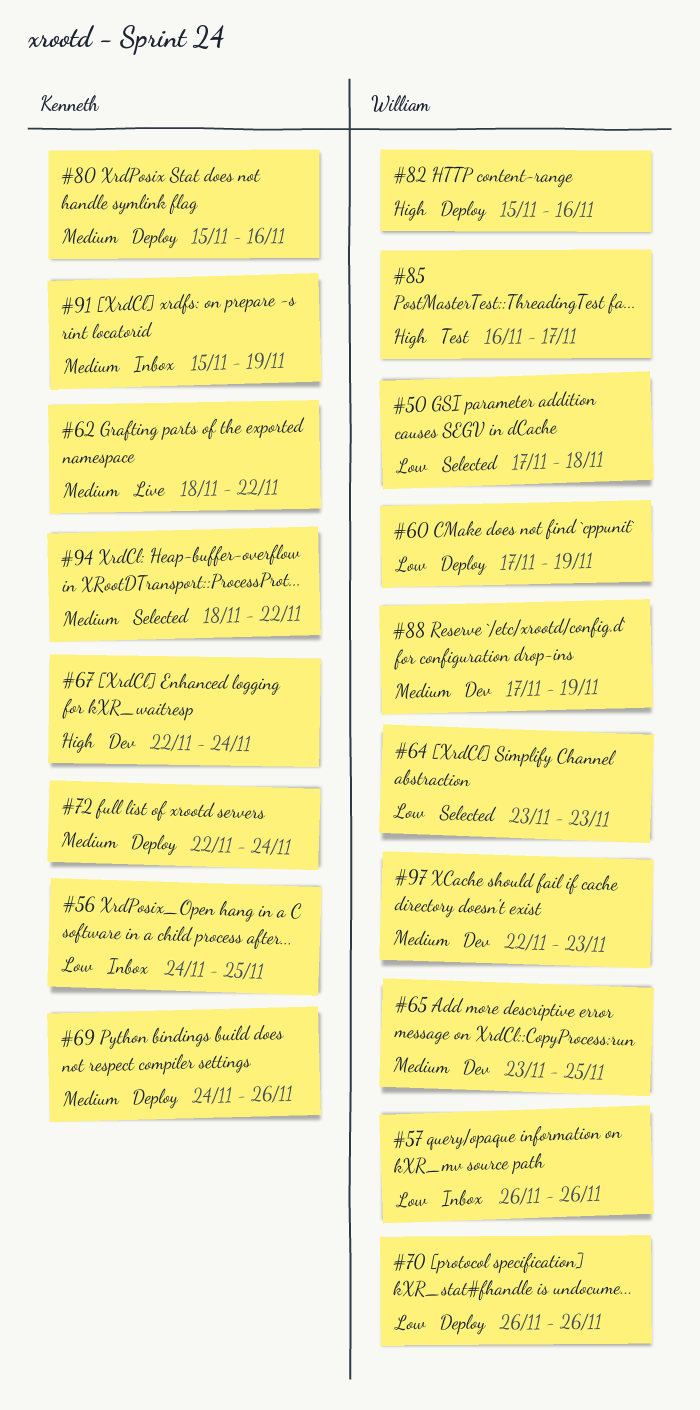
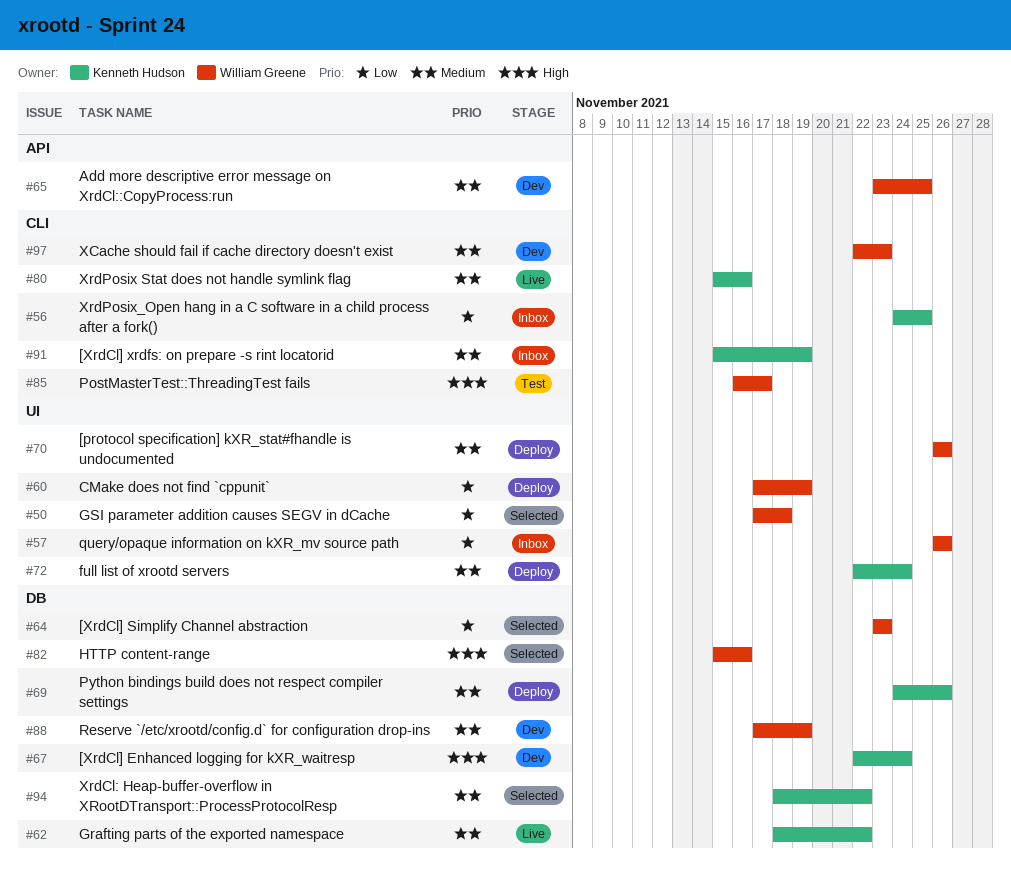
#70, priority: Low -> Medium
#80, status: Deploy -> Live
#82, status: Deploy -> Selected

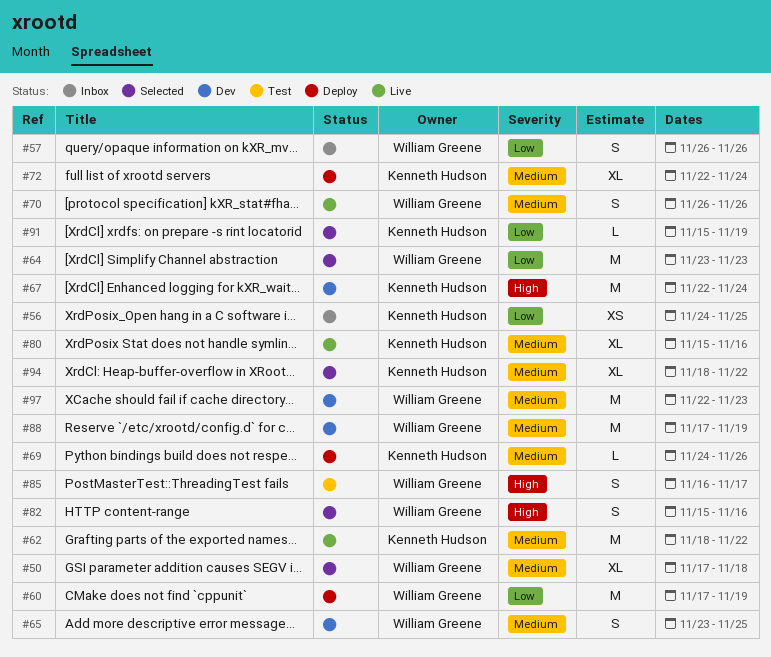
#50, priority: Low -> Medium
#70, status: Deploy -> Live
#91, status: Inbox -> Selected
#91, priority: Medium -> Low

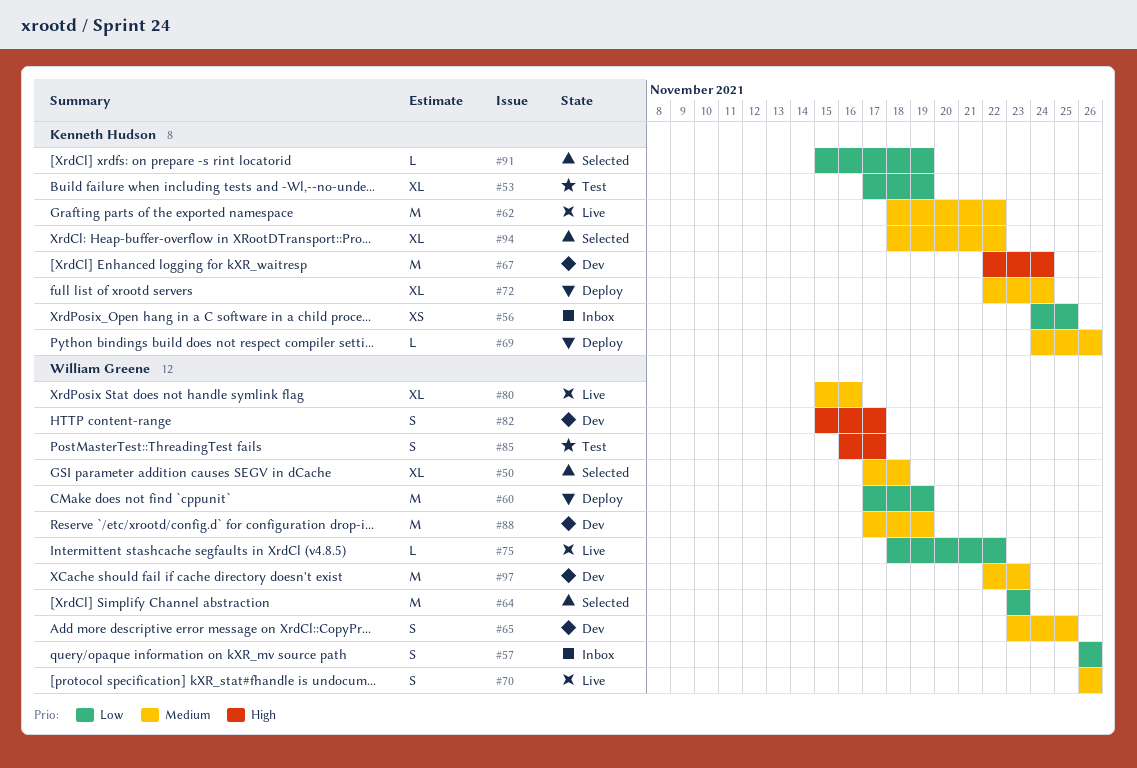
#53: none -> present
#75: none -> present
#80, owner: Kenneth Hudson -> William Greene
#82, status: Selected -> Dev
#82, due: Nov 16 -> Nov 17

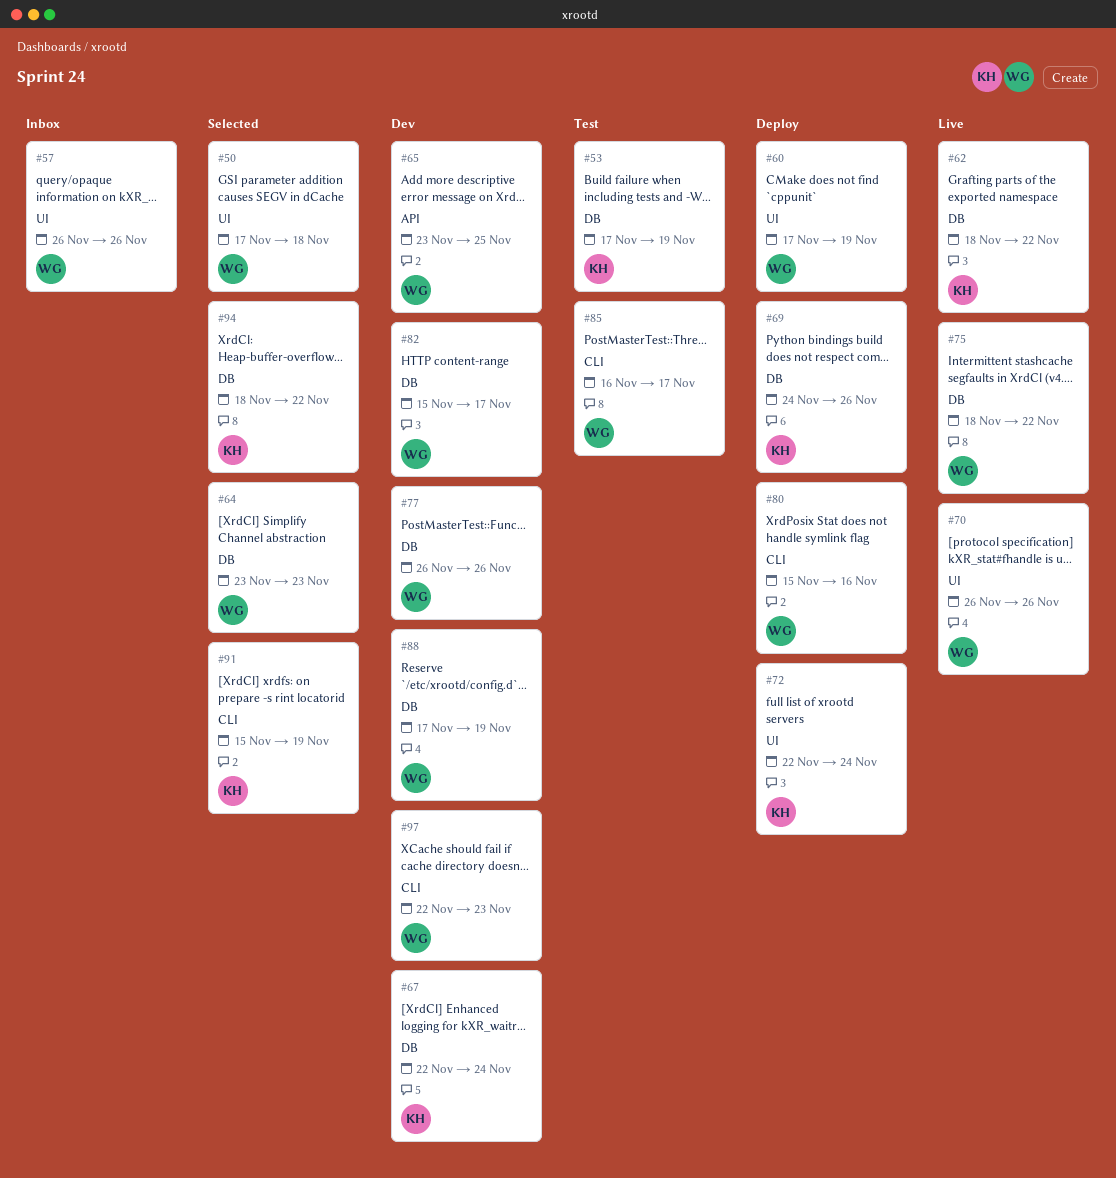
#56: present -> none
#77: none -> present
#80, status: Live -> Deploy

